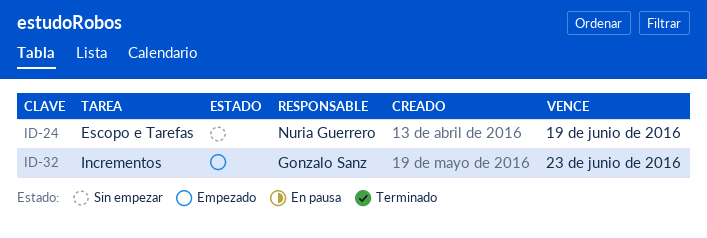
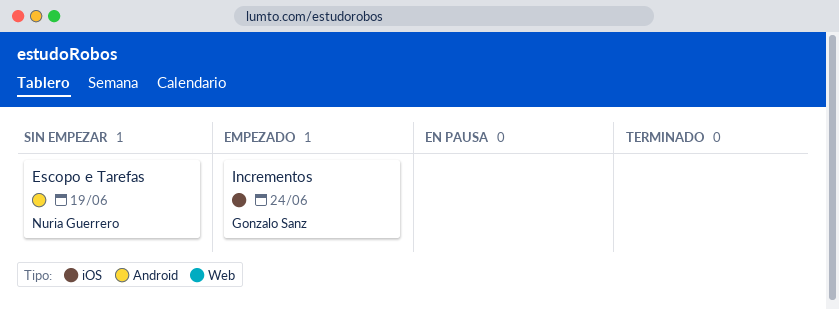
Incrementos, due: Jun 23 -> Jun 24

